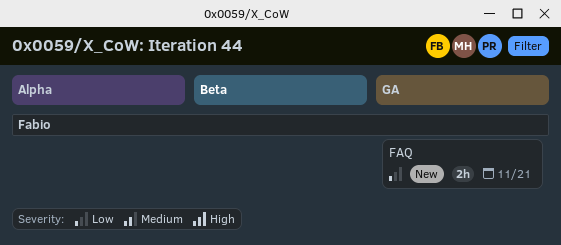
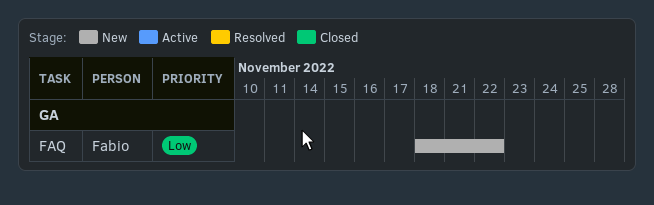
FAQ, due: Nov 21 -> Nov 22

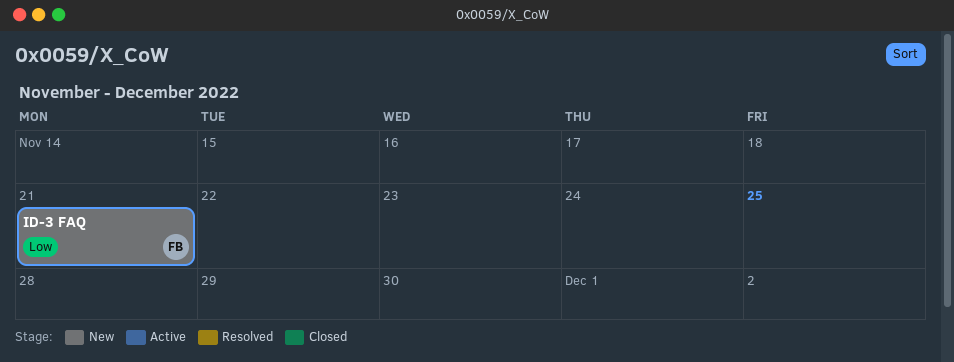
FAQ, due: Nov 22 -> Nov 21

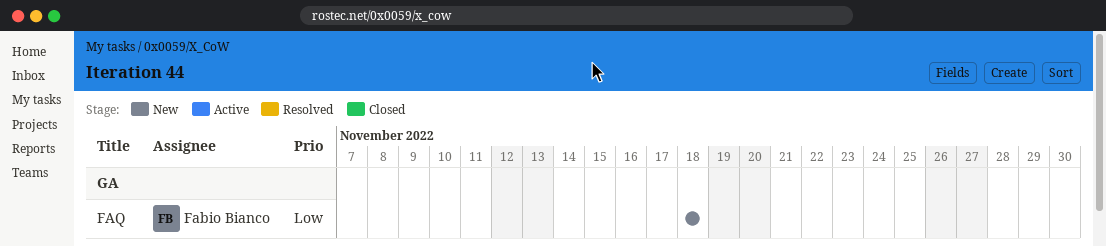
FAQ, due: Nov 21 -> Nov 18

